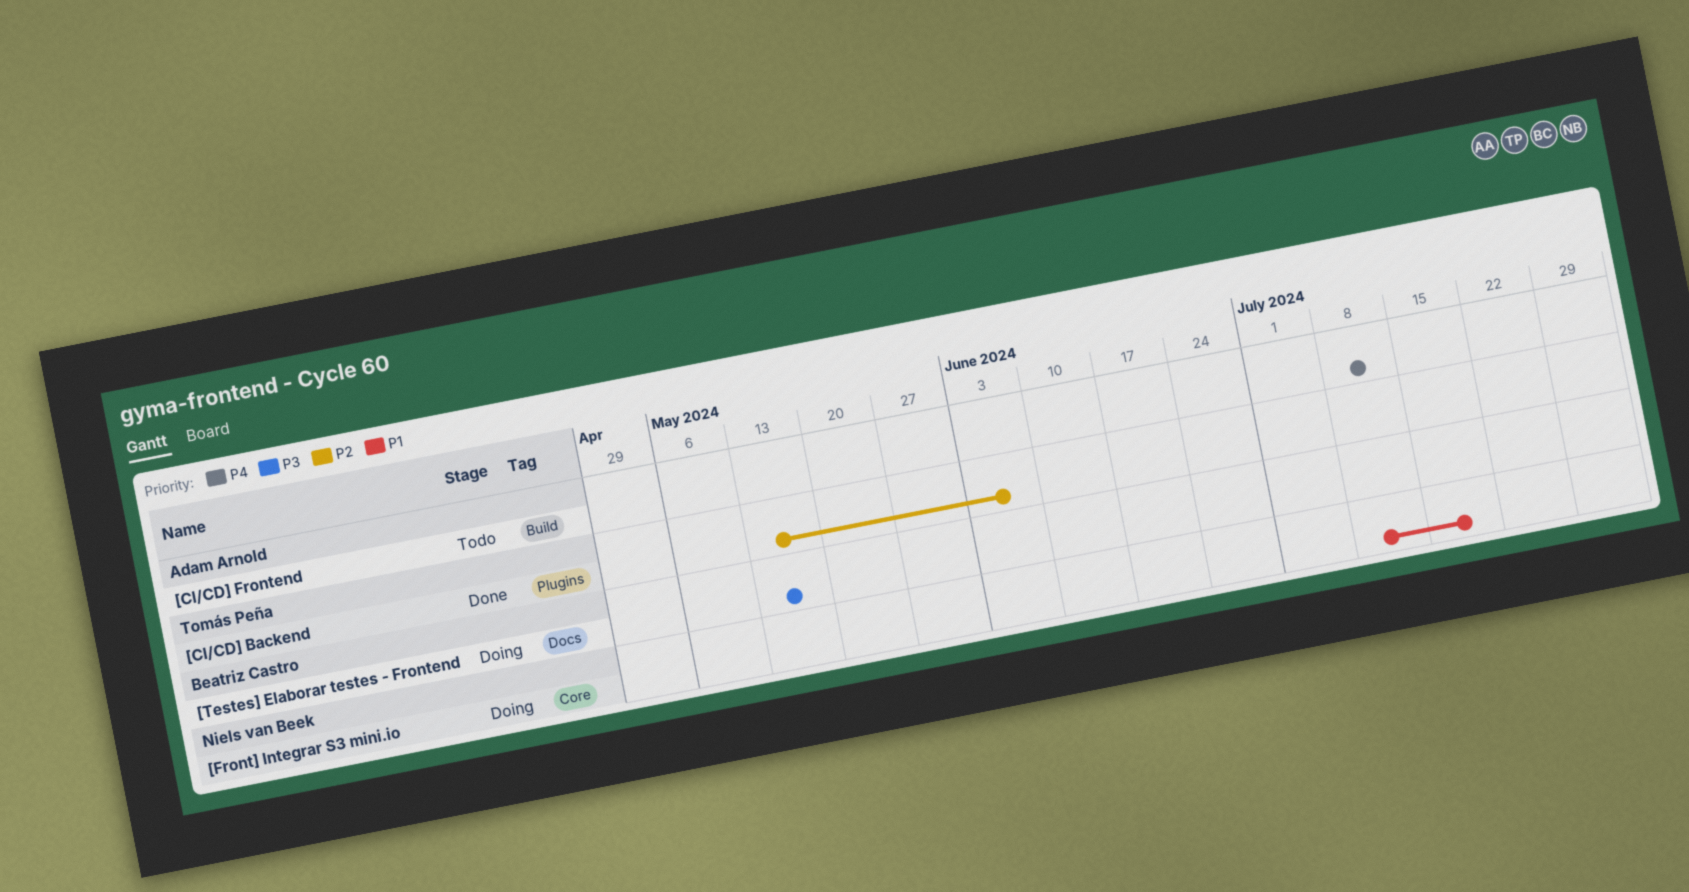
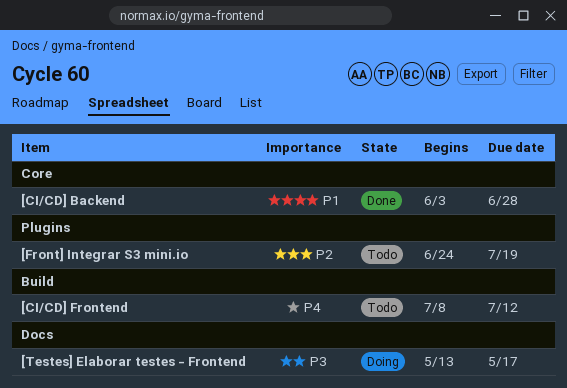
[CI/CD] Backend, priority: P2 -> P1
[CI/CD] Backend, label: Plugins -> Core
[CI/CD] Backend, start: May 13 -> Jun 3
[CI/CD] Backend, due: Jun 7 -> Jun 28
[Front] Integrar S3 mini.io, status: Doing -> Todo
[Front] Integrar S3 mini.io, priority: P1 -> P2
[Front] Integrar S3 mini.io, label: Core -> Plugins
[Front] Integrar S3 mini.io, start: Jul 8 -> Jun 24

